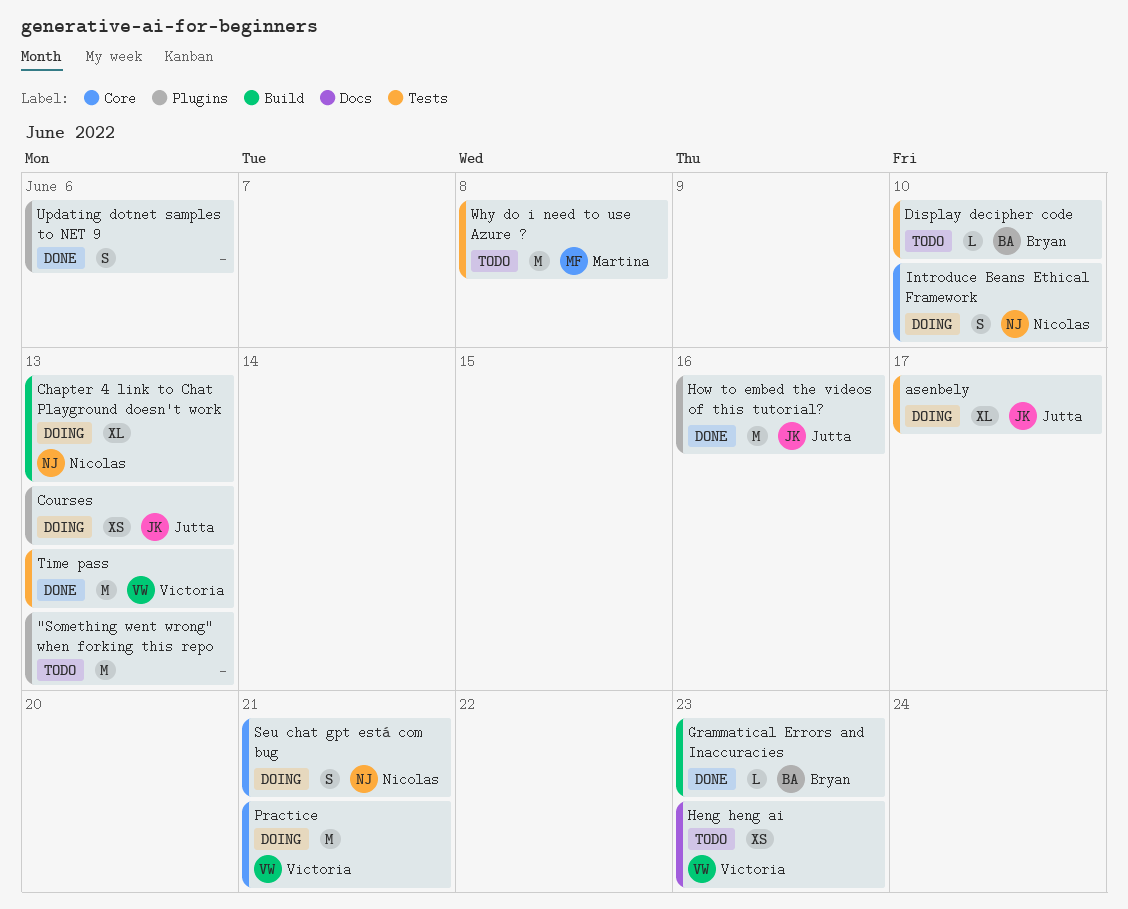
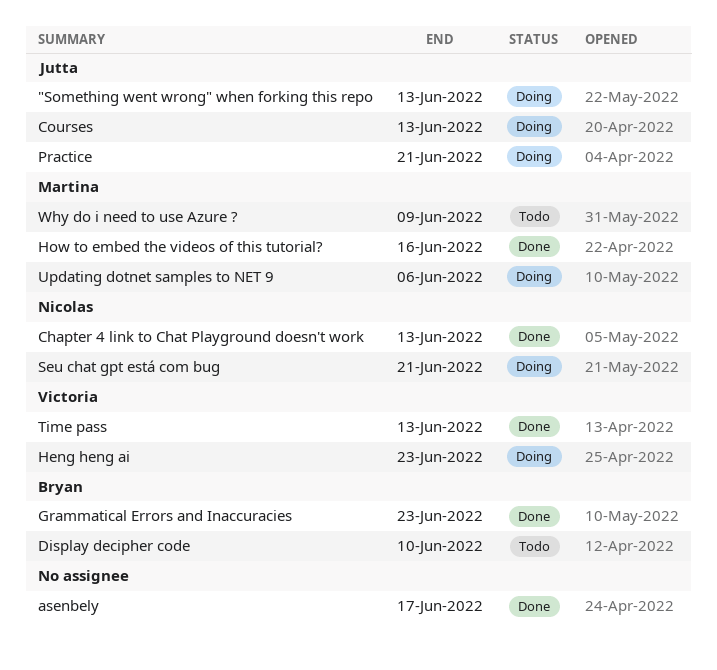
"Something went wrong" when forking this repo, status: Todo -> Doing
"Something went wrong" when forking this repo, owner: none -> Jutta
asenbely, status: Doing -> Done
asenbely, owner: Jutta -> none
Chapter 4 link to Chat Playground doesn't work, status: Doing -> Done
Heng heng ai, status: Todo -> Doing
How to embed the videos of this tutorial?, owner: Jutta -> Martina
Introduce Beans Ethical Framework: present -> none
Practice, owner: Victoria -> Jutta
Updating dotnet samples to NET 9, status: Done -> Doing
Updating dotnet samples to NET 9, owner: none -> Martina
Why do i need to use Azure ?, due: Jun 8 -> Jun 9

